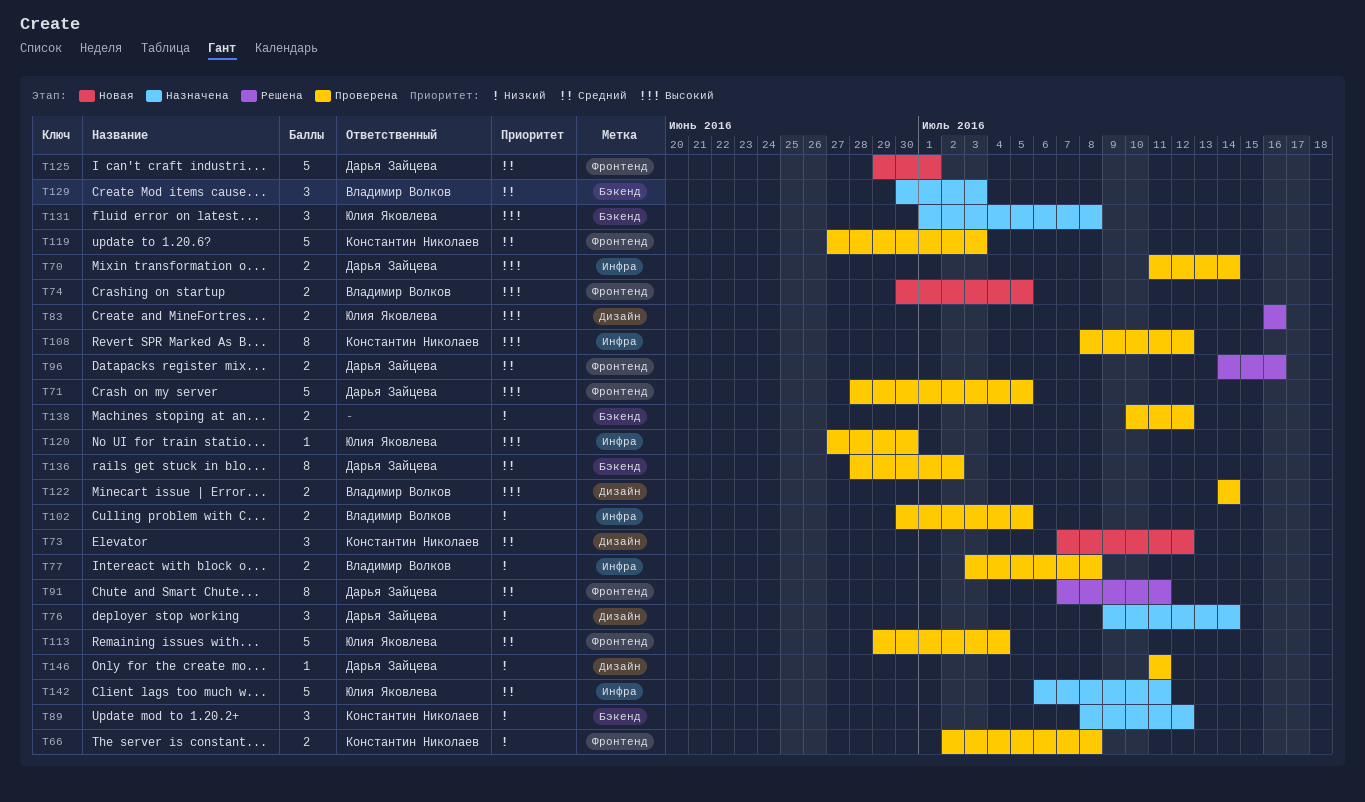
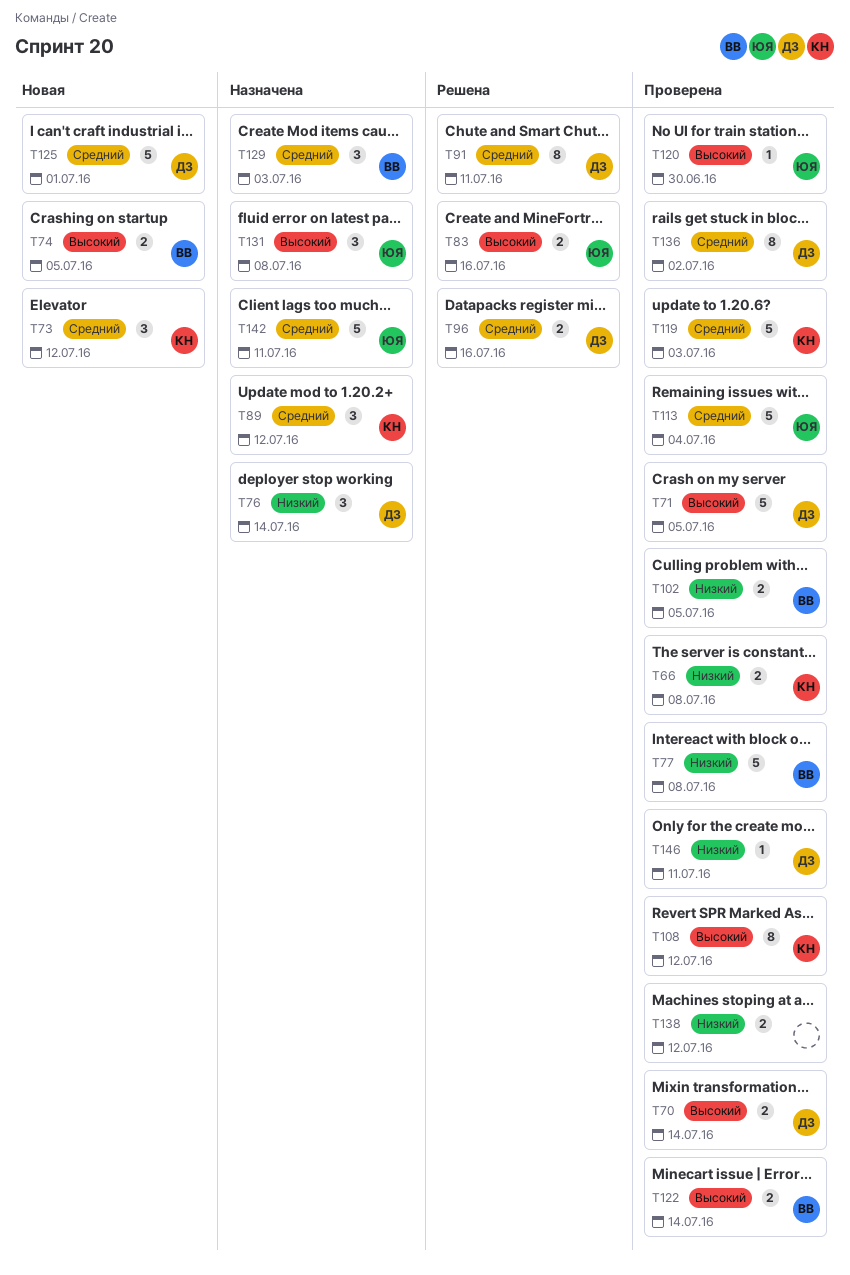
T77, estimate: 2 -> 5
T89, priority: Низкий -> Средний

